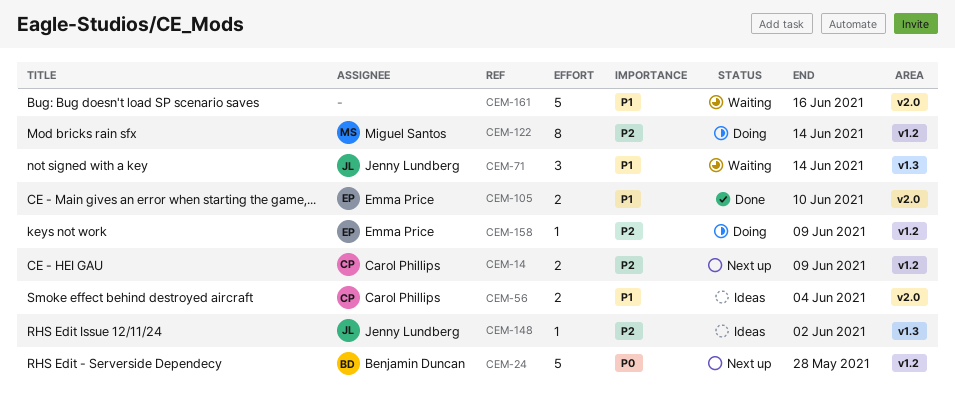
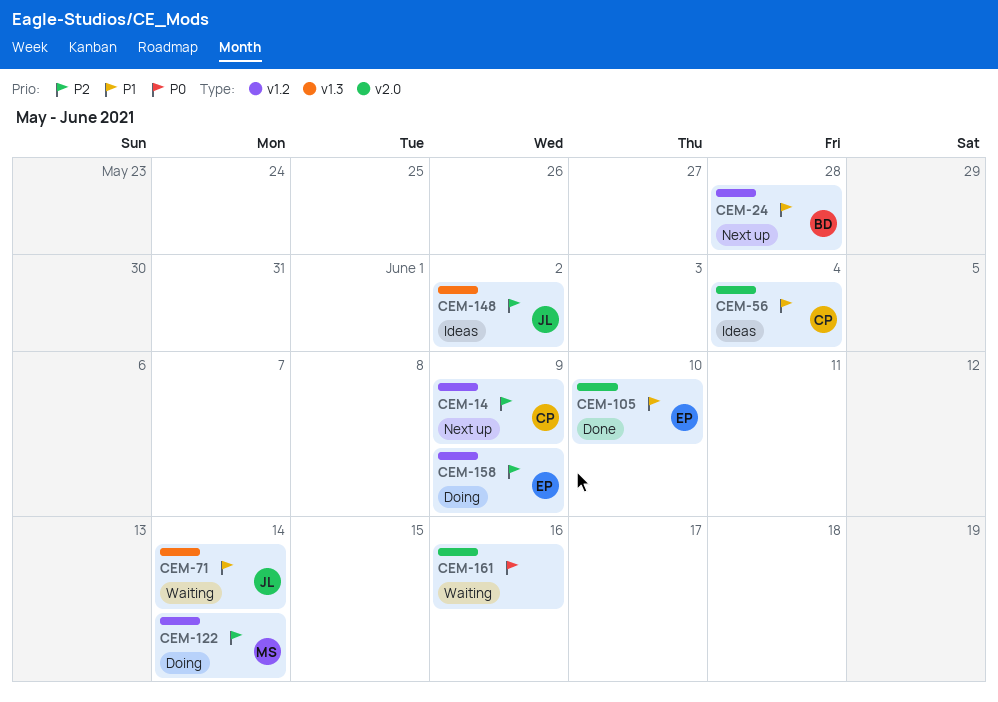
CEM-24, priority: P0 -> P1
CEM-161, priority: P1 -> P0

